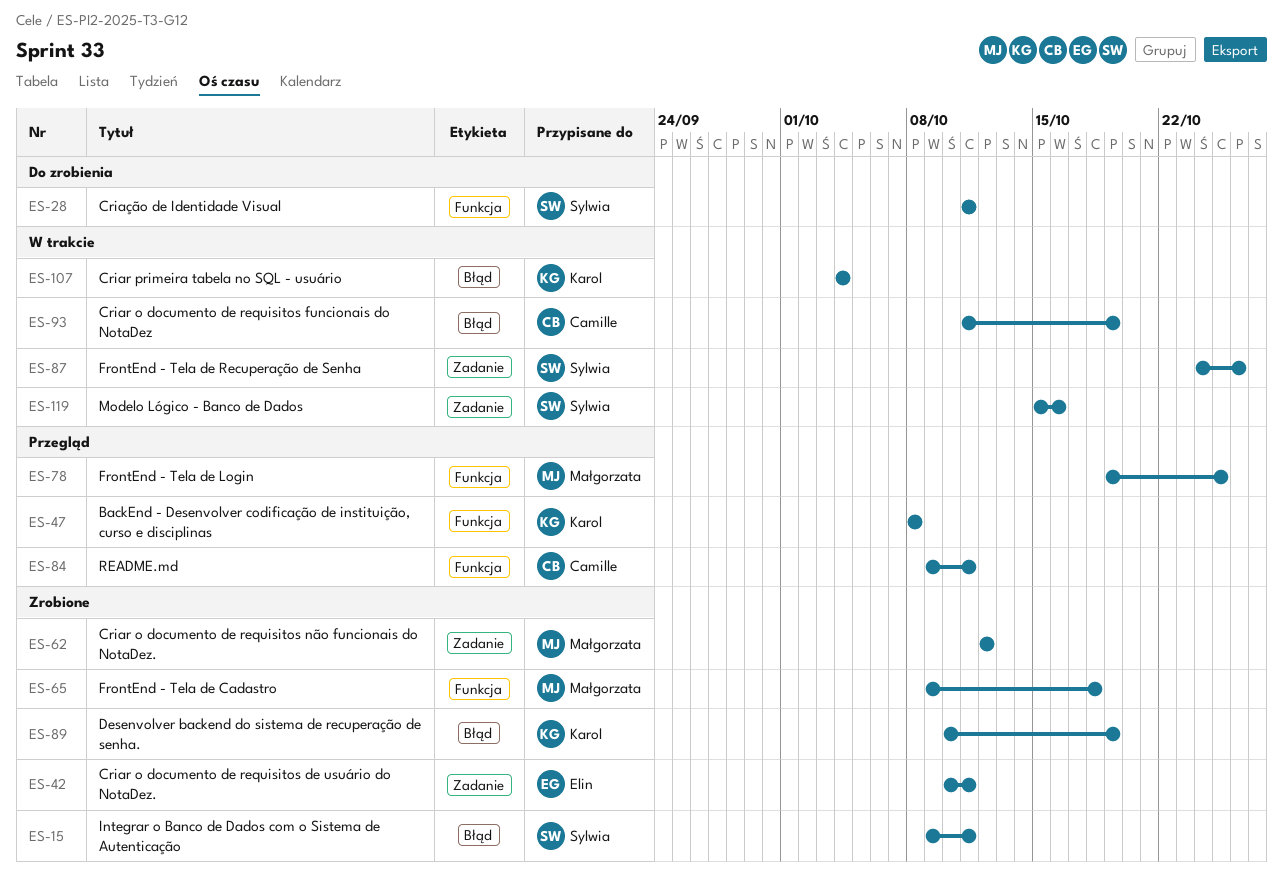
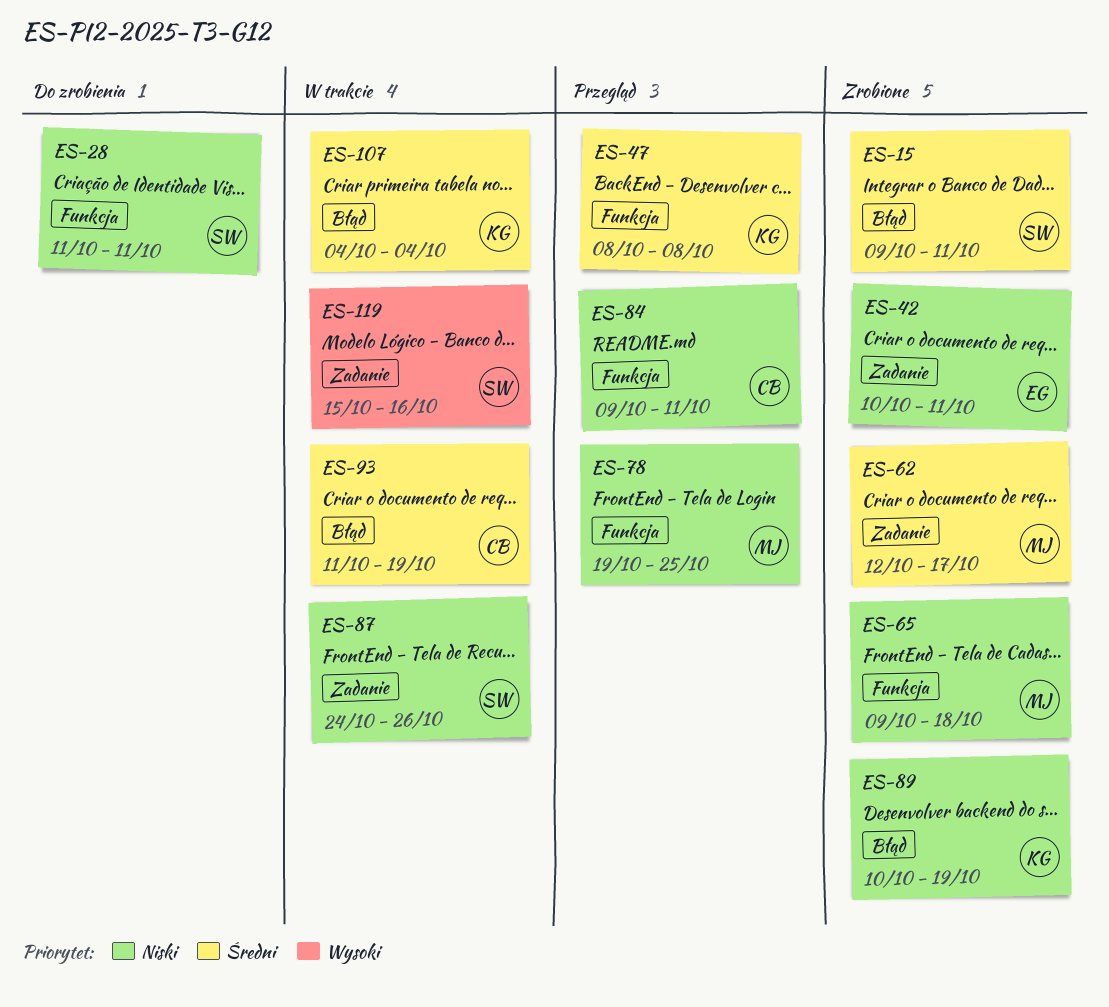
ES-62, due: Oct 12 -> Oct 17

